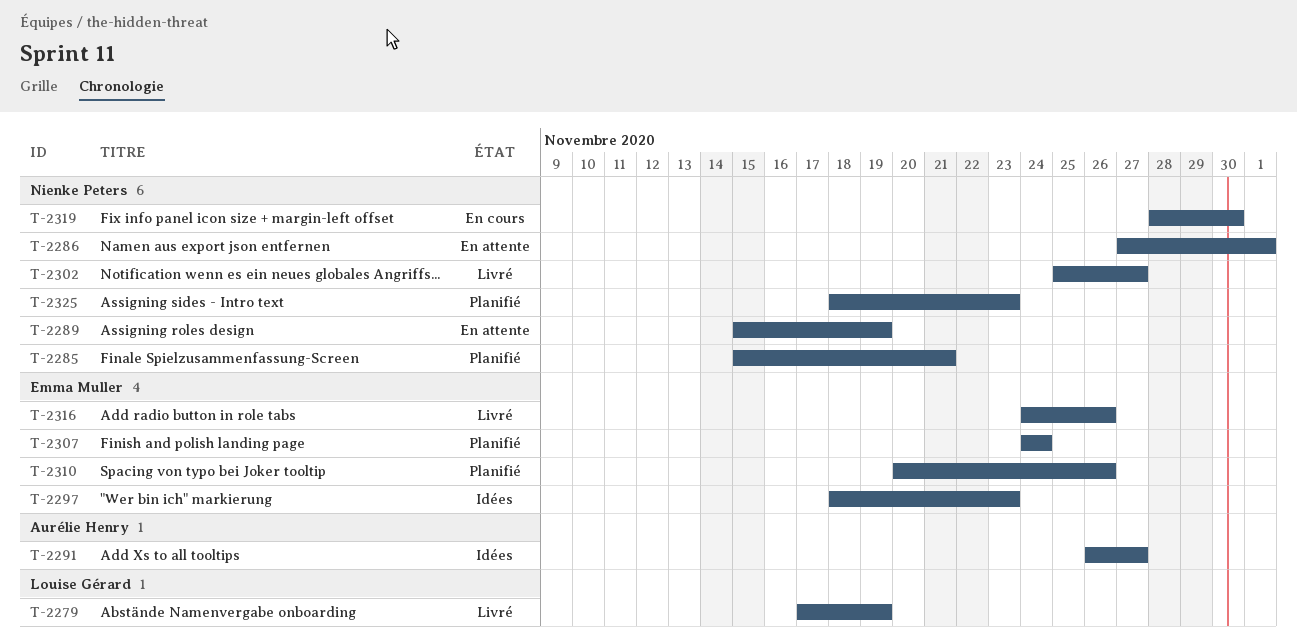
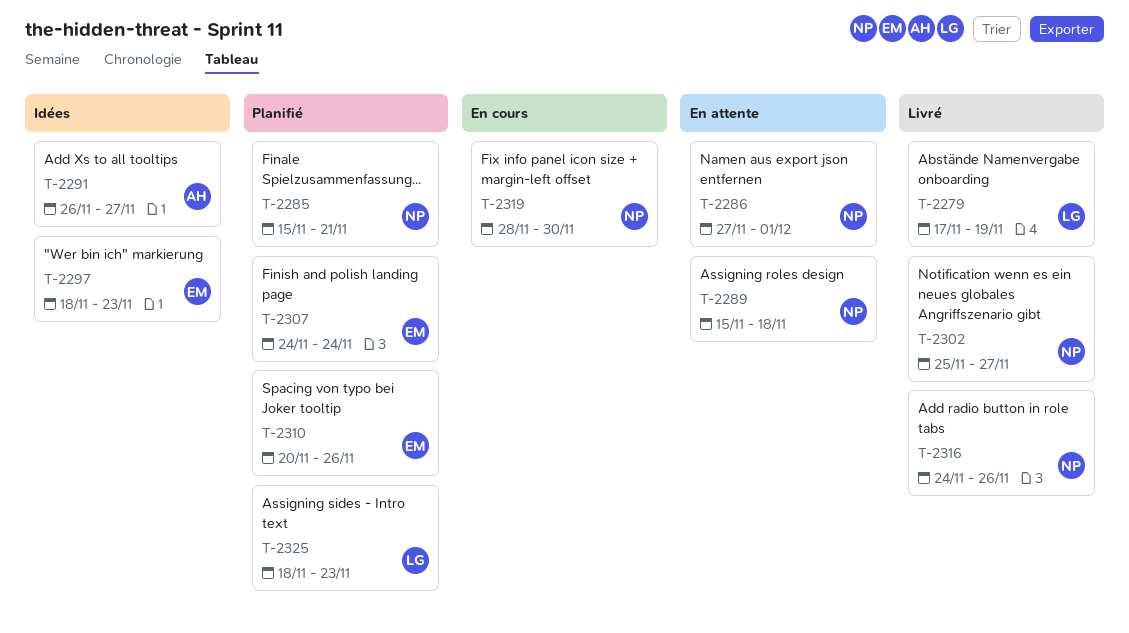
T-2289, due: Nov 19 -> Nov 18
T-2316, owner: Emma Muller -> Nienke Peters
T-2325, owner: Nienke Peters -> Louise Gérard

